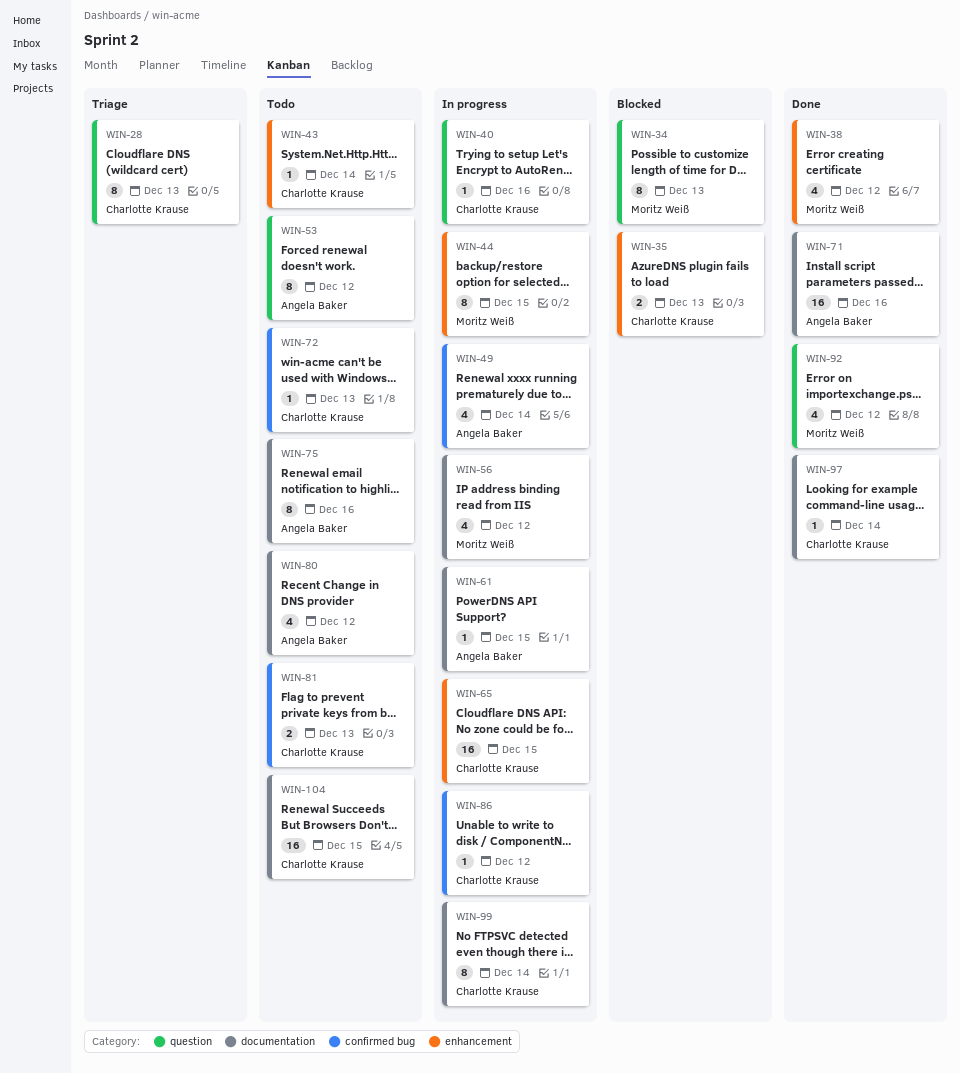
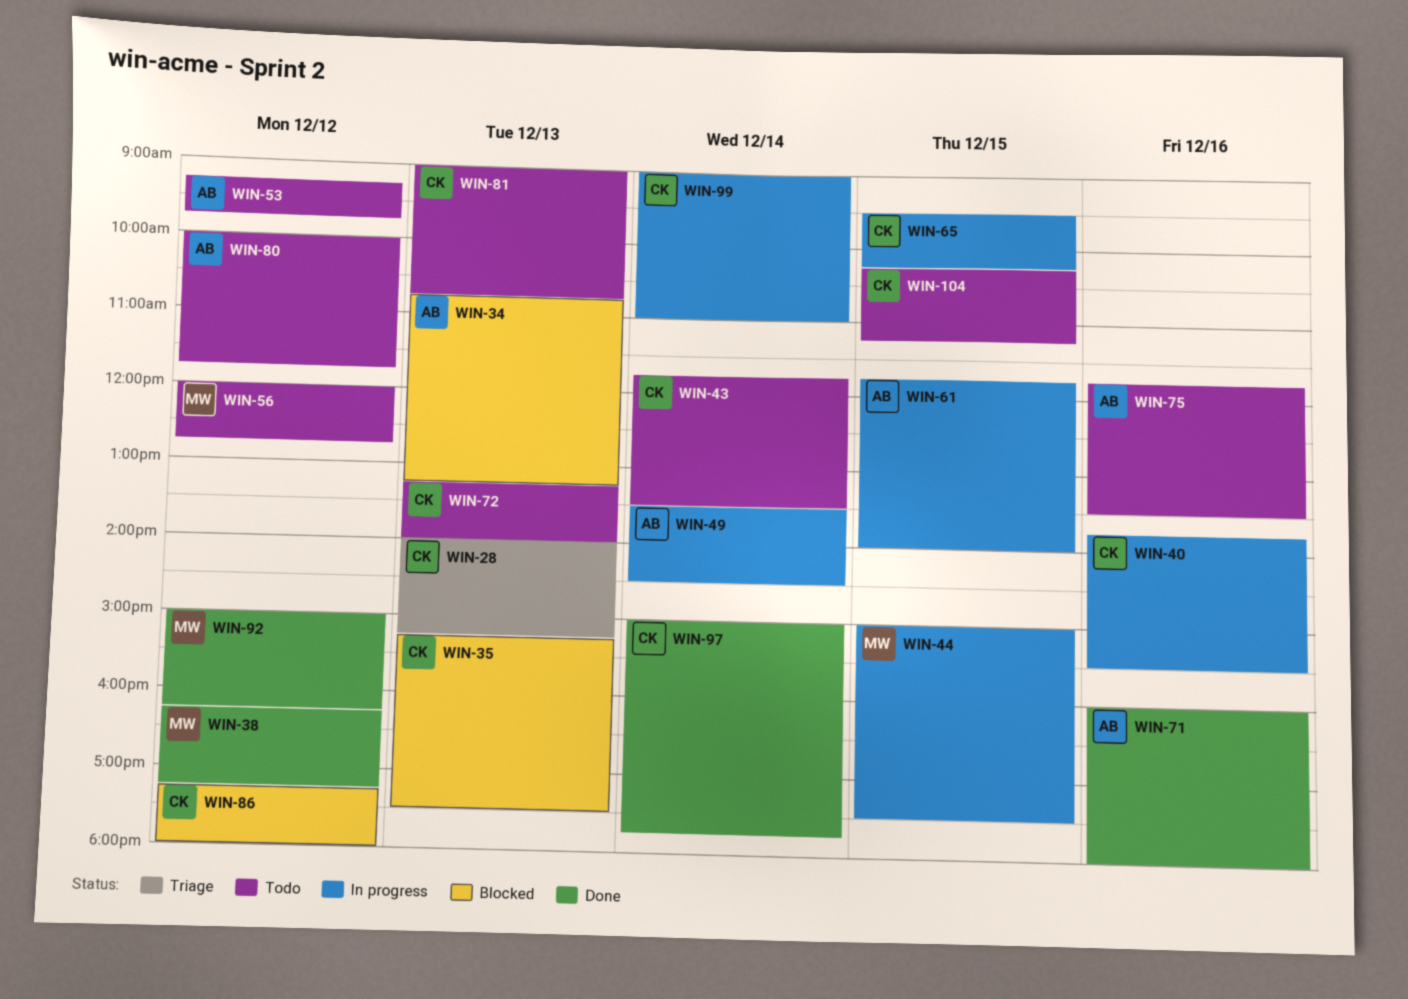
WIN-34, owner: Moritz Weiß -> Angela Baker
WIN-56, status: In progress -> Todo
WIN-86, status: In progress -> Blocked

